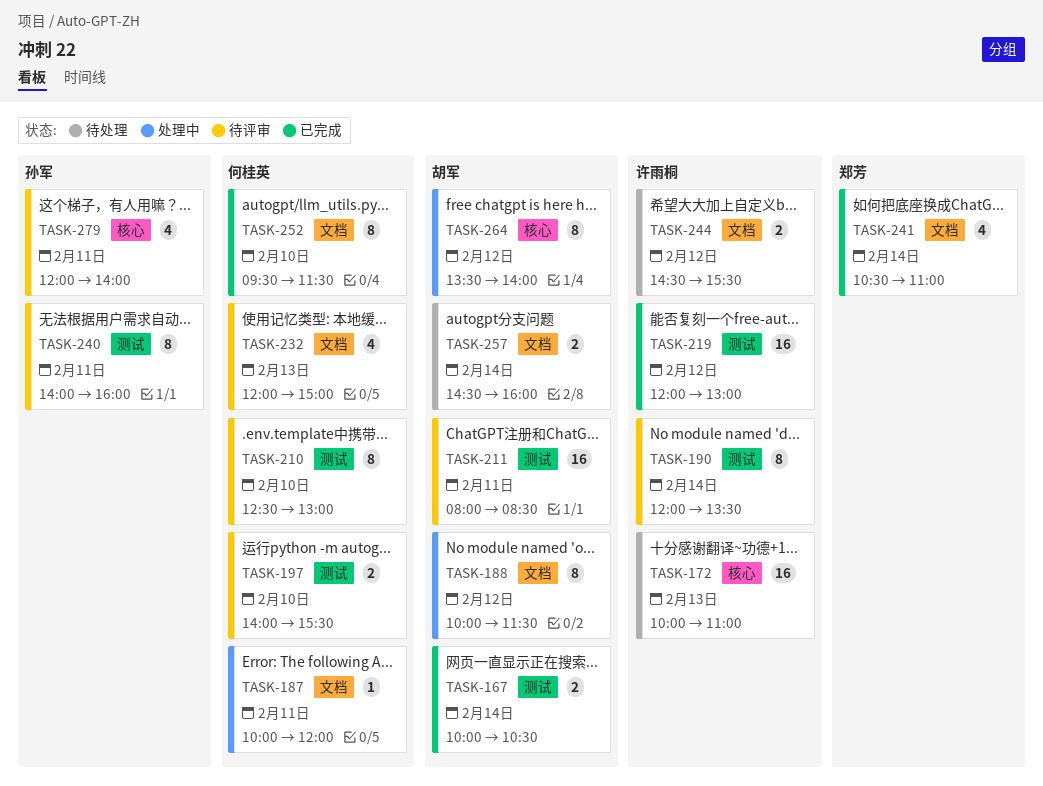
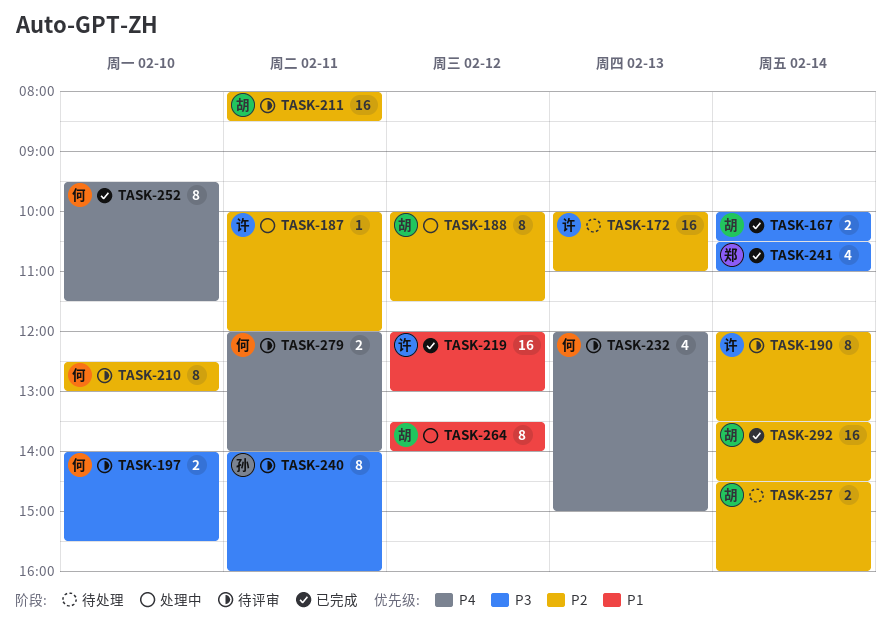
TASK-187, owner: 何桂英 -> 许雨桐
TASK-244: present -> none
TASK-279, owner: 孙军 -> 何桂英
TASK-279, estimate: 4 -> 2
TASK-292: none -> present

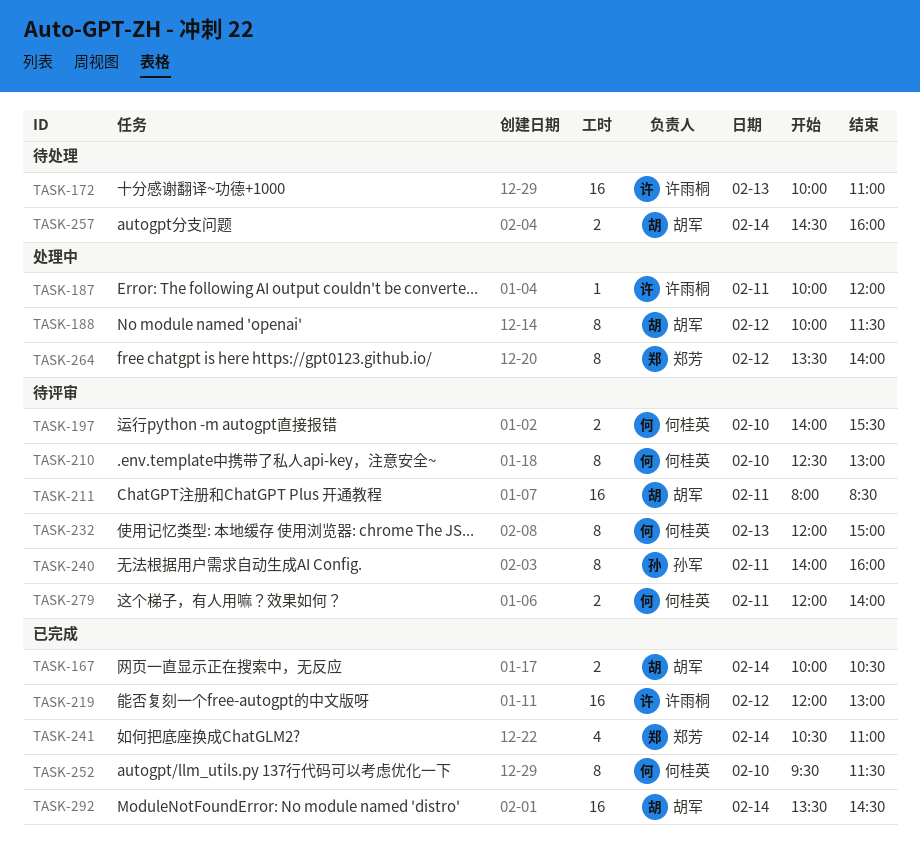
TASK-190: present -> none
TASK-232, estimate: 4 -> 8
TASK-264, owner: 胡军 -> 郑芳

